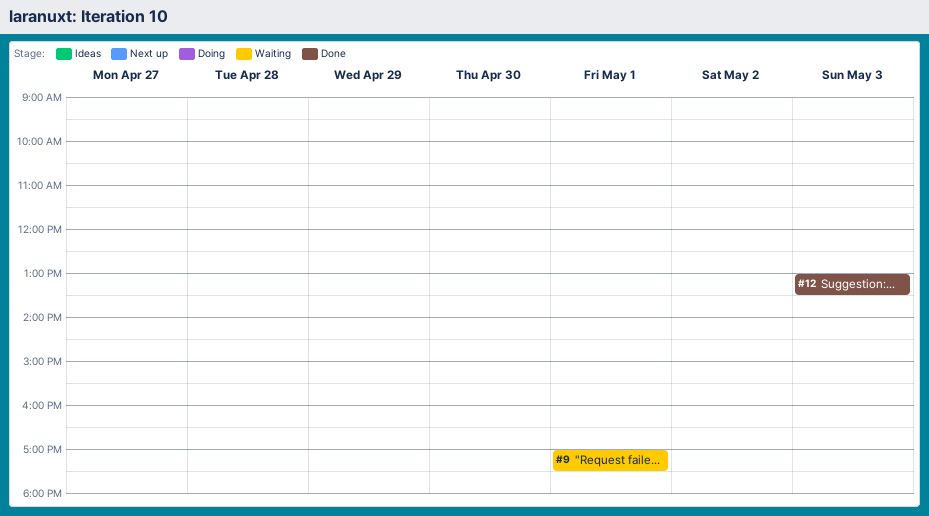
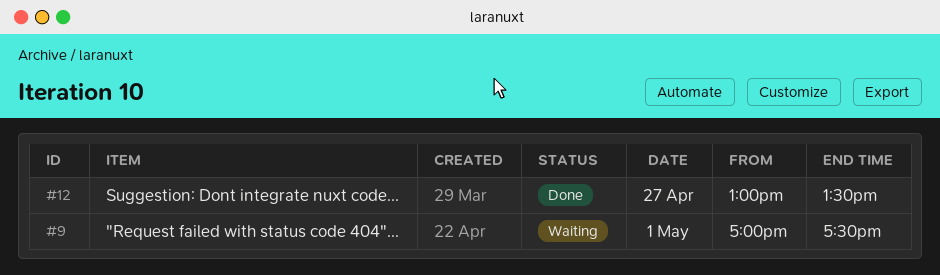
#12, day: May 3 -> Apr 27

